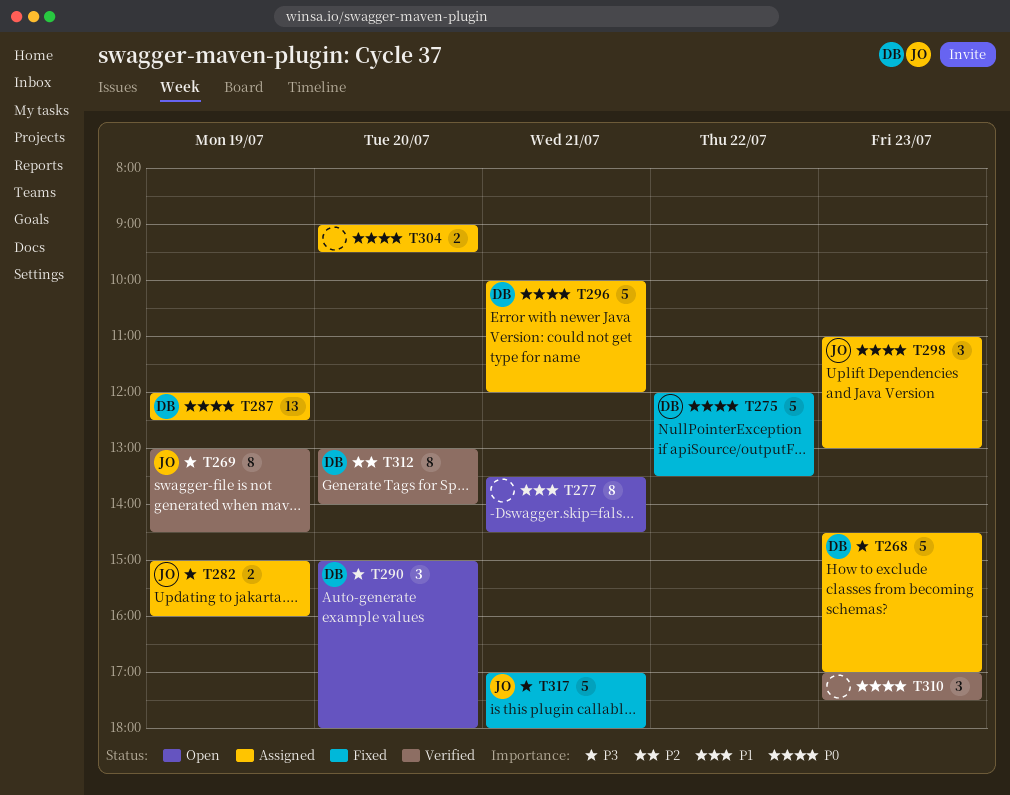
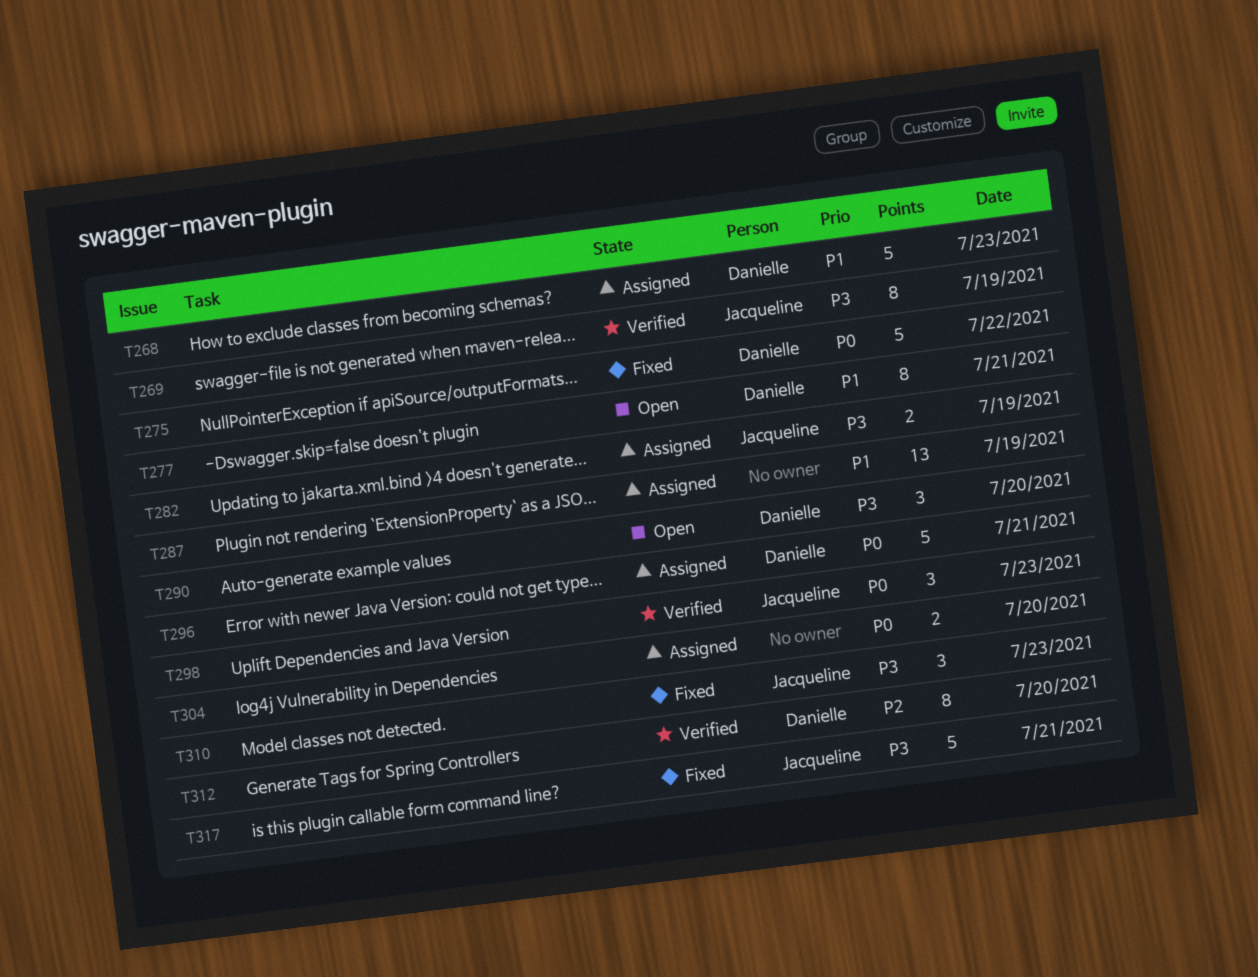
T268, priority: P3 -> P1
T277, owner: none -> Danielle
T287, owner: Danielle -> none
T287, priority: P0 -> P1
T298, status: Assigned -> Verified
T310, status: Verified -> Fixed
T310, owner: none -> Jacqueline
T310, priority: P0 -> P3

